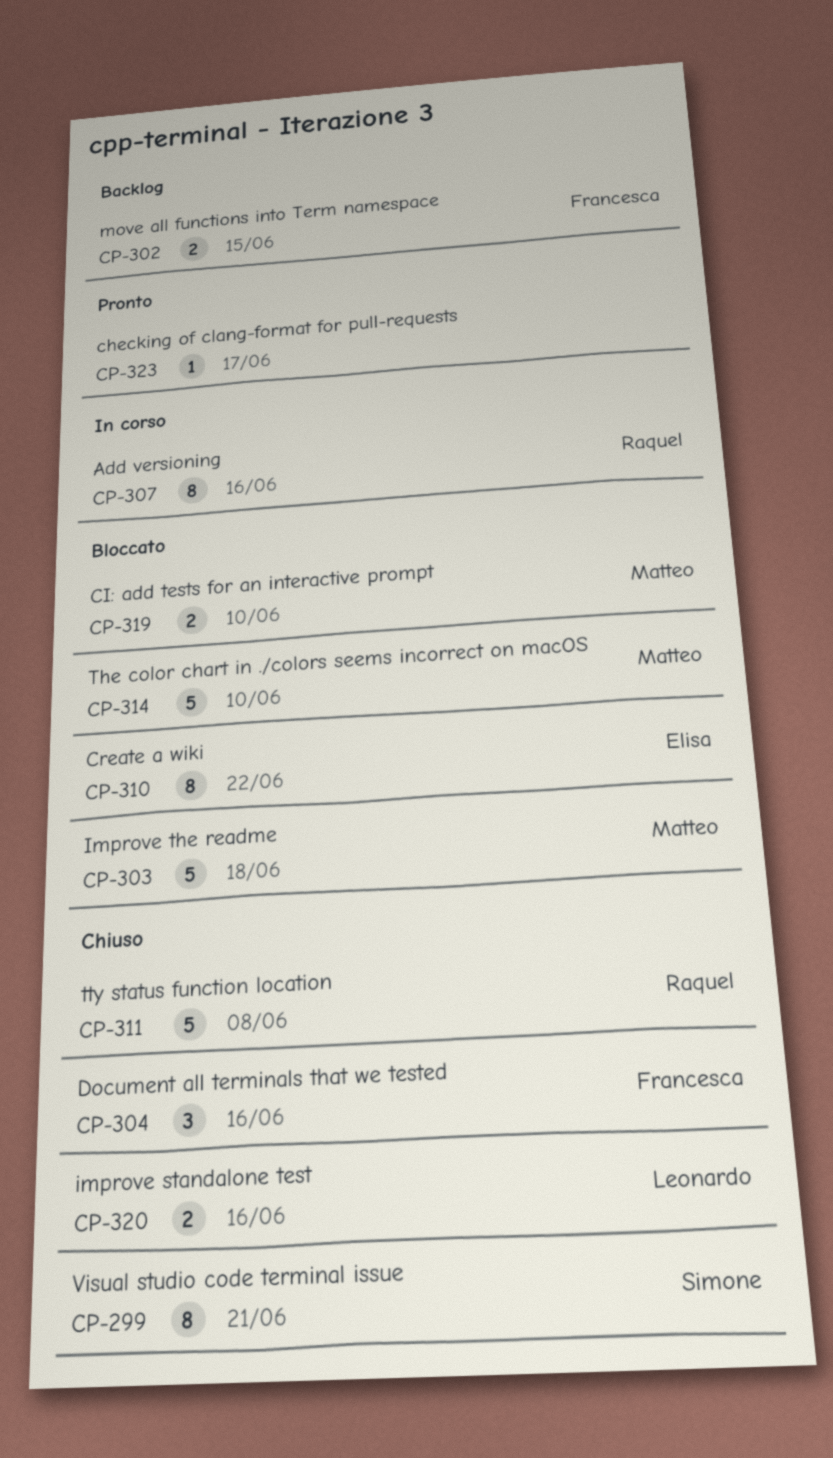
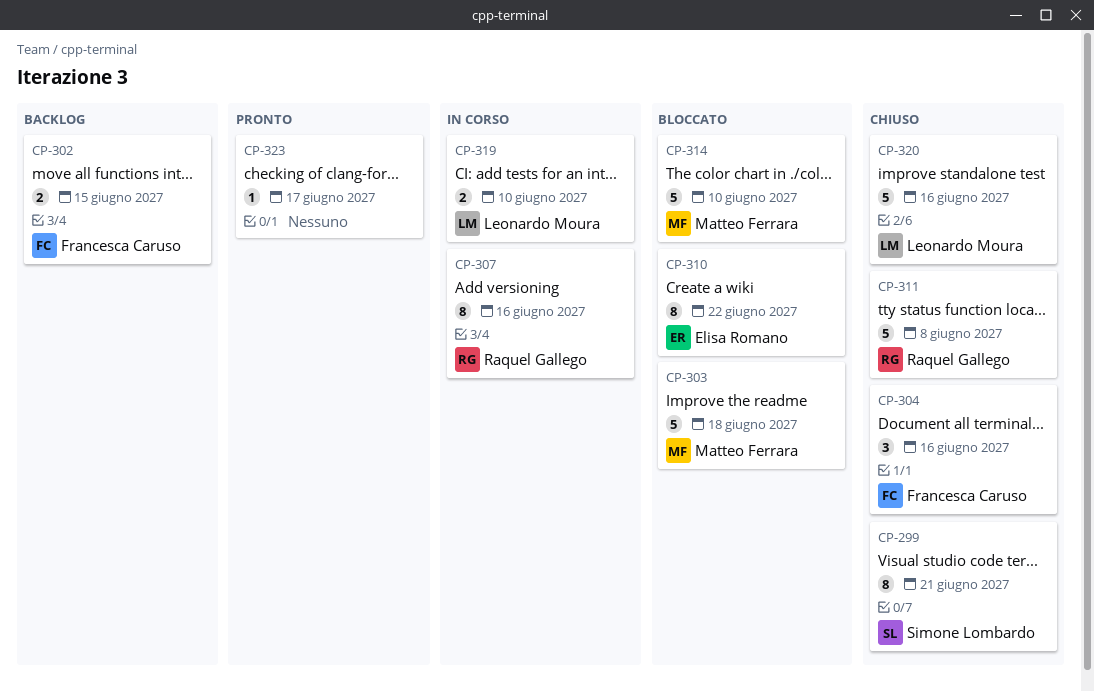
CP-319, status: Bloccato -> In corso
CP-319, owner: Matteo Ferrara -> Leonardo Moura
CP-320, estimate: 2 -> 5

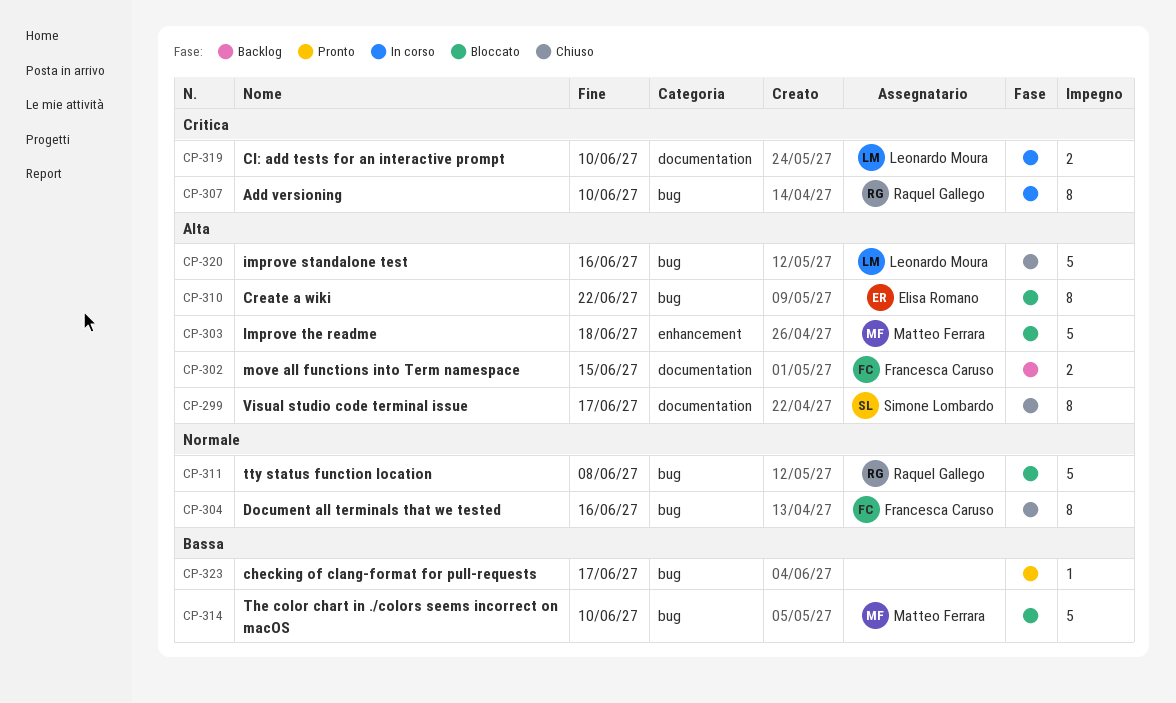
CP-299, due: Jun 21 -> Jun 17
CP-304, estimate: 3 -> 8
CP-307, due: Jun 16 -> Jun 10
CP-311, status: Chiuso -> Bloccato

